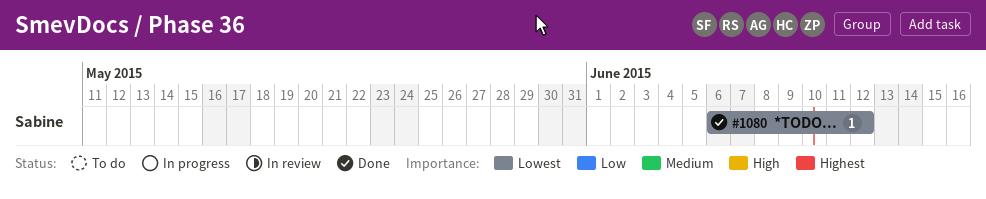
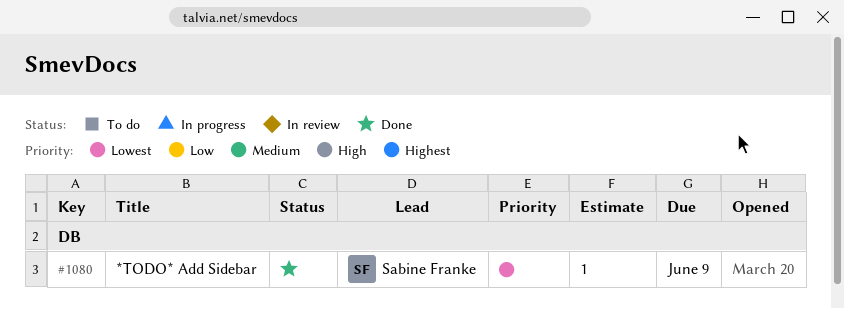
#1080, due: Jun 12 -> Jun 9

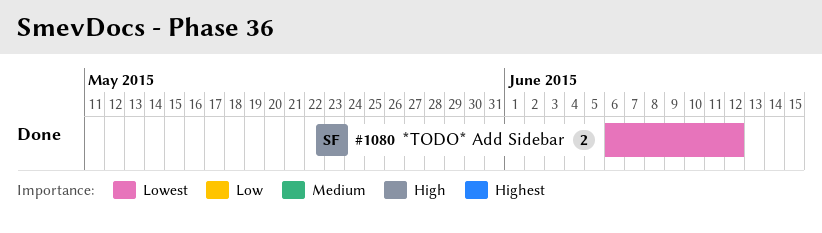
#1080, estimate: 1 -> 2
#1080, due: Jun 9 -> Jun 12

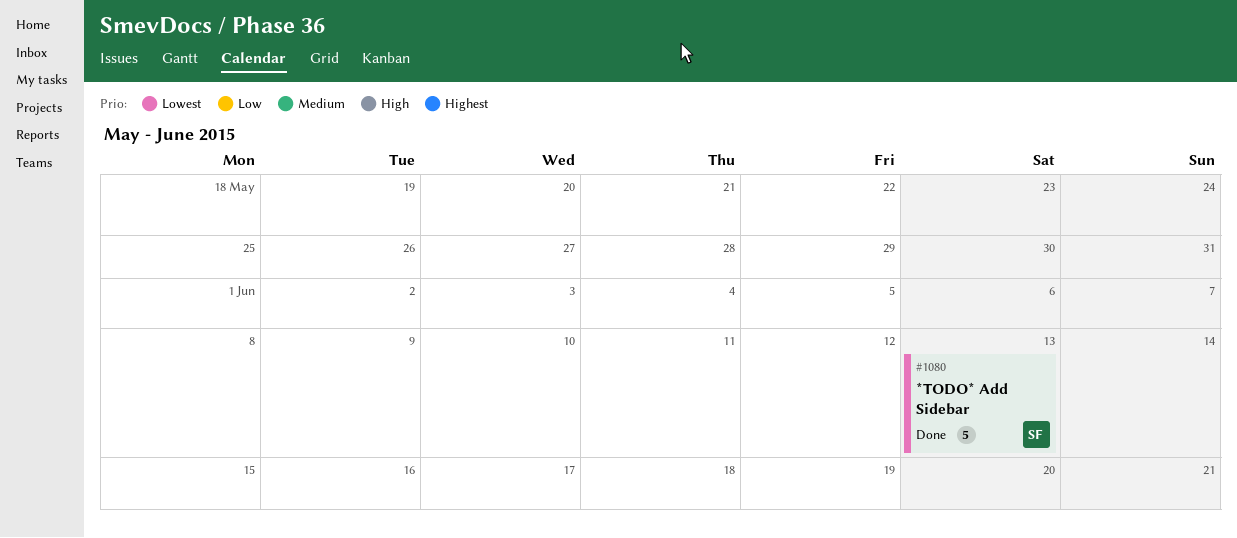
#1080, estimate: 2 -> 5
#1080, due: Jun 12 -> Jun 13

